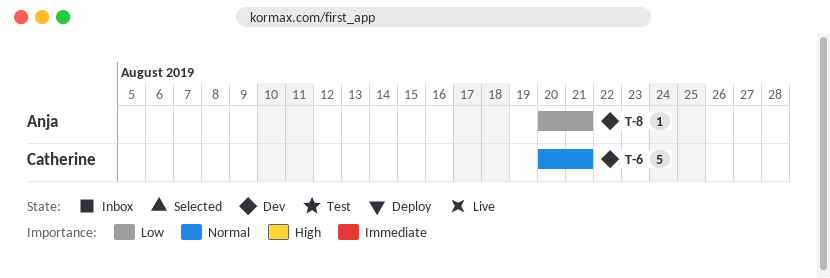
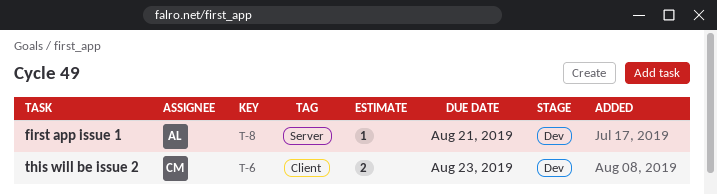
T-6, estimate: 5 -> 2
T-6, due: Aug 21 -> Aug 23

